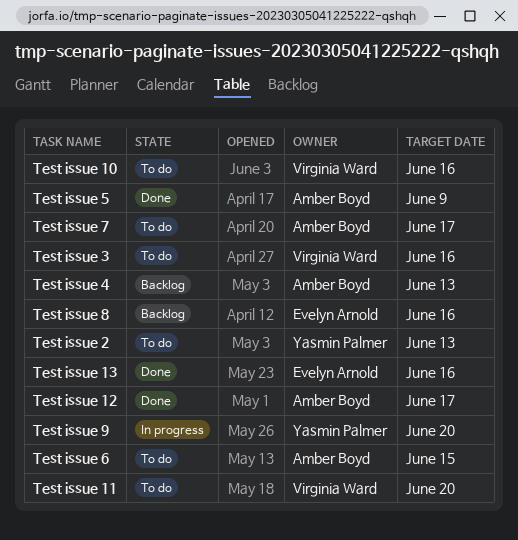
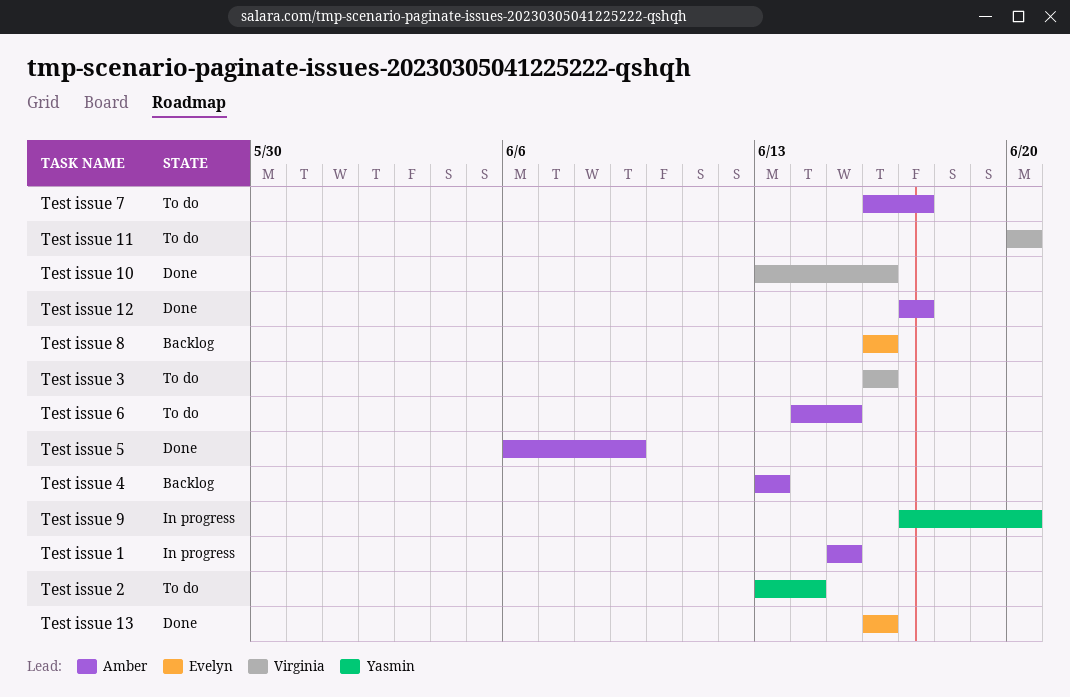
Test issue 1: none -> present
Test issue 10, status: To do -> Done
Test issue 2, due: Jun 13 -> Jun 14

